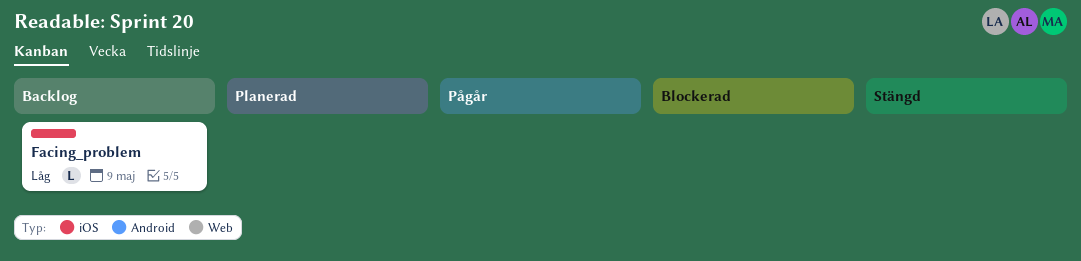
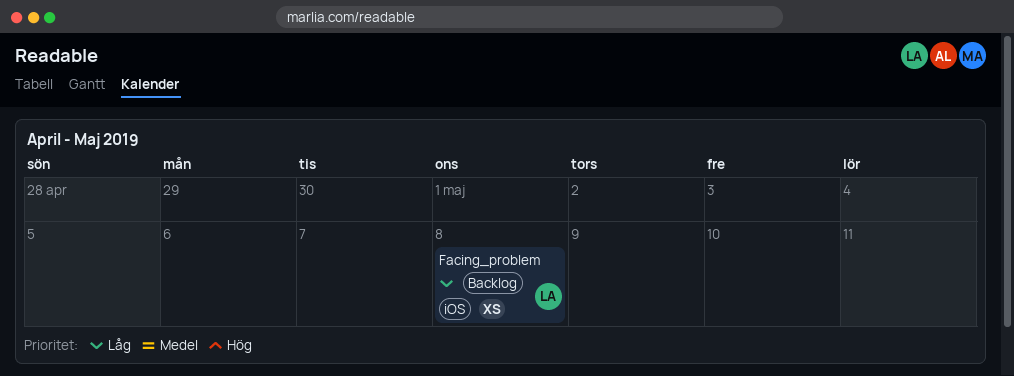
Facing_problem, estimate: L -> XS
Facing_problem, due: May 9 -> May 8

